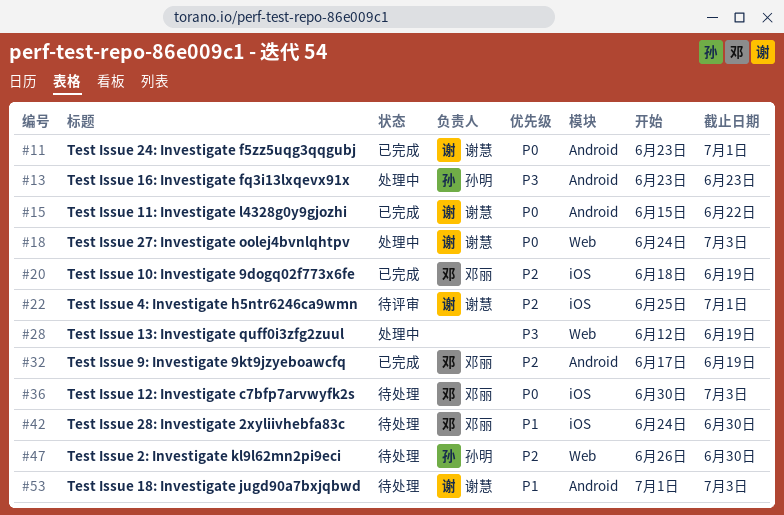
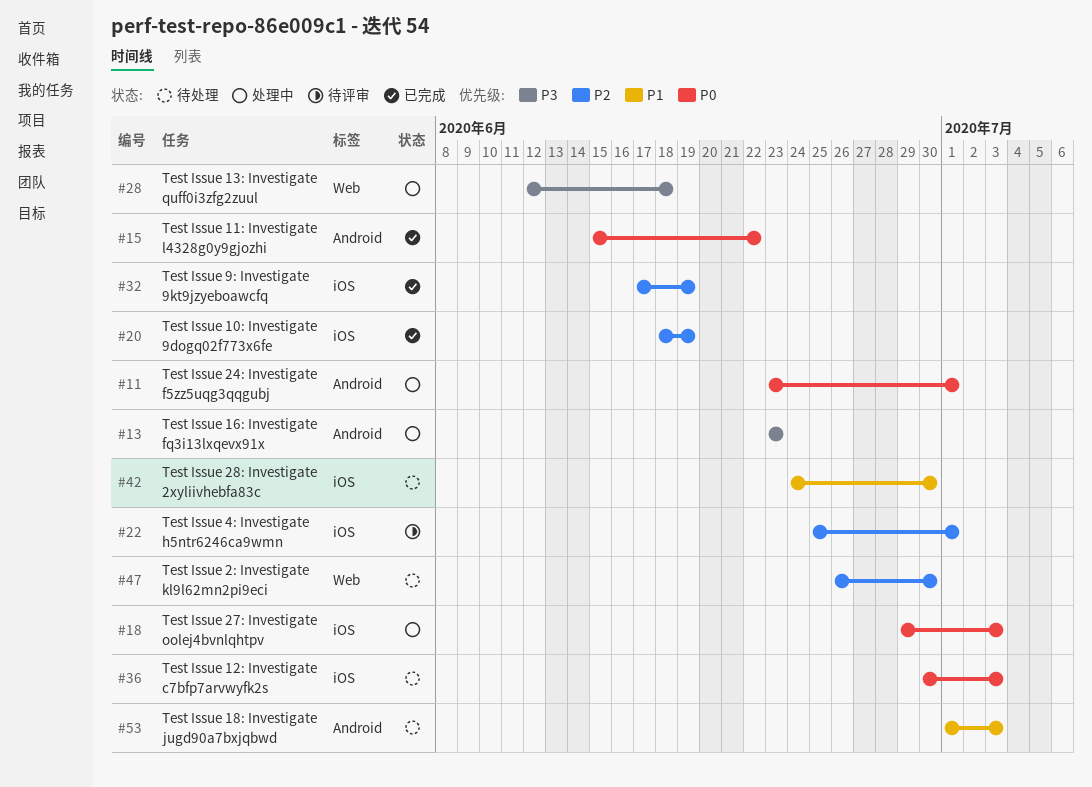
#11, status: 已完成 -> 处理中
#18, label: Web -> iOS
#18, start: Jun 24 -> Jun 29
#28, due: Jun 19 -> Jun 18
#32, label: Android -> iOS

